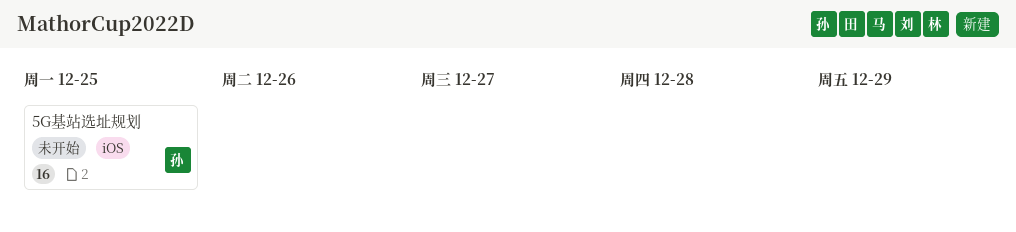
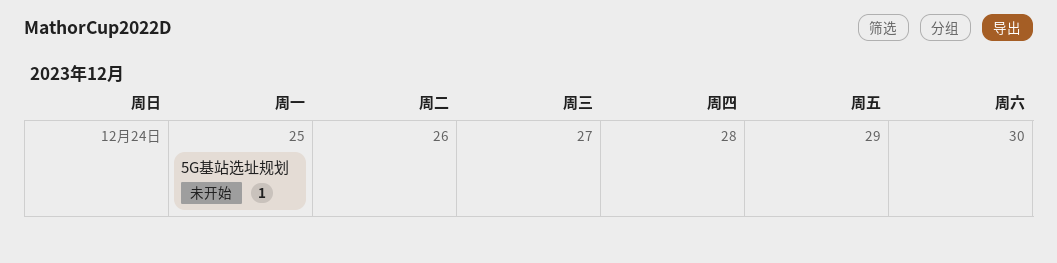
5G基站选址规划, estimate: 16 -> 1

